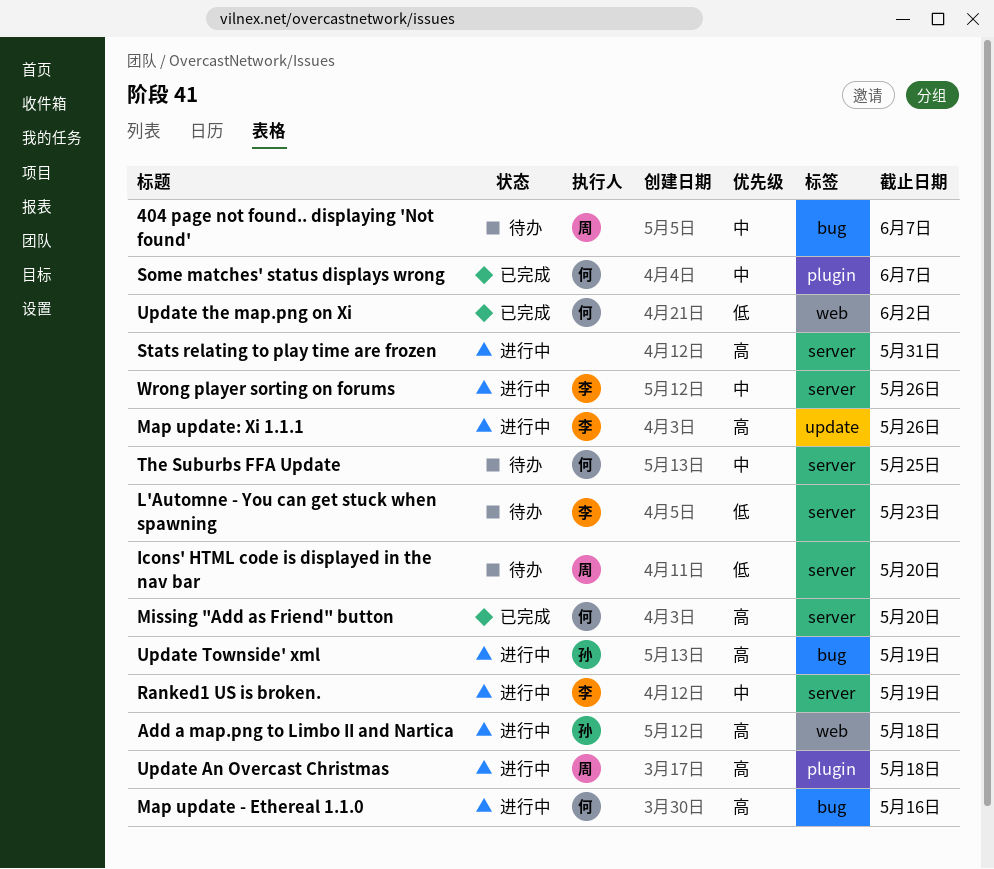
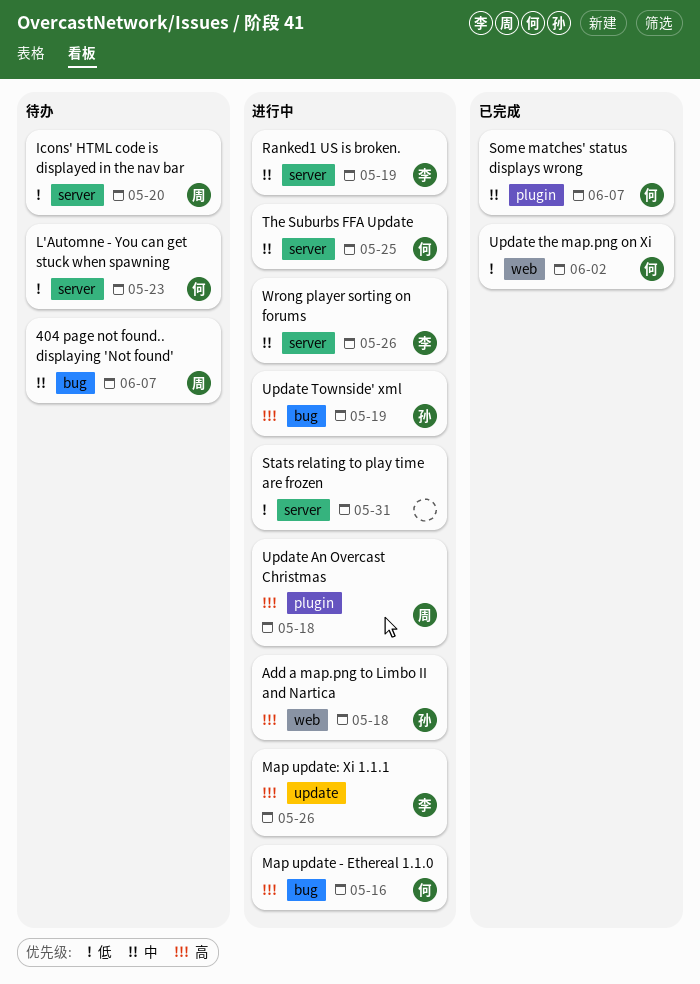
L'Automne - You can get stuck when spawning, owner: 李 -> 何
Missing "Add as Friend" button: present -> none
Stats relating to play time are frozen, priority: 高 -> 低
The Suburbs FFA Update, status: 待办 -> 进行中

